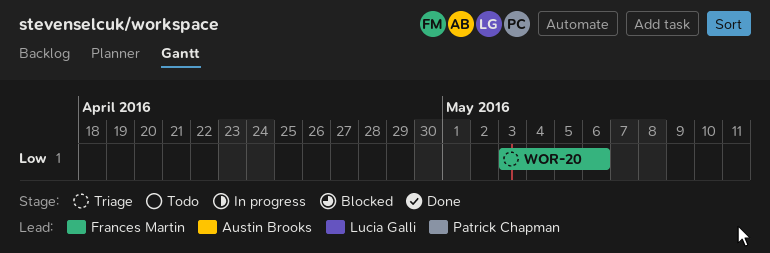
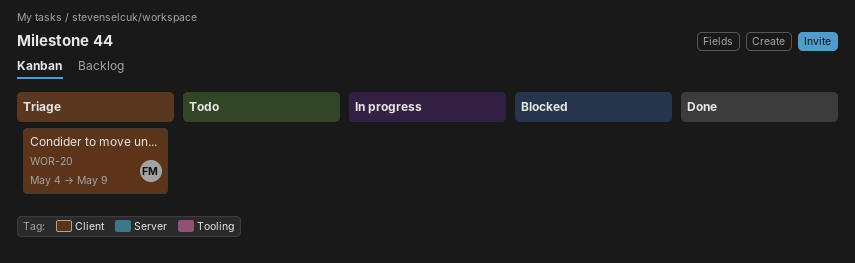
WOR-20, start: May 3 -> May 4
WOR-20, due: May 6 -> May 9

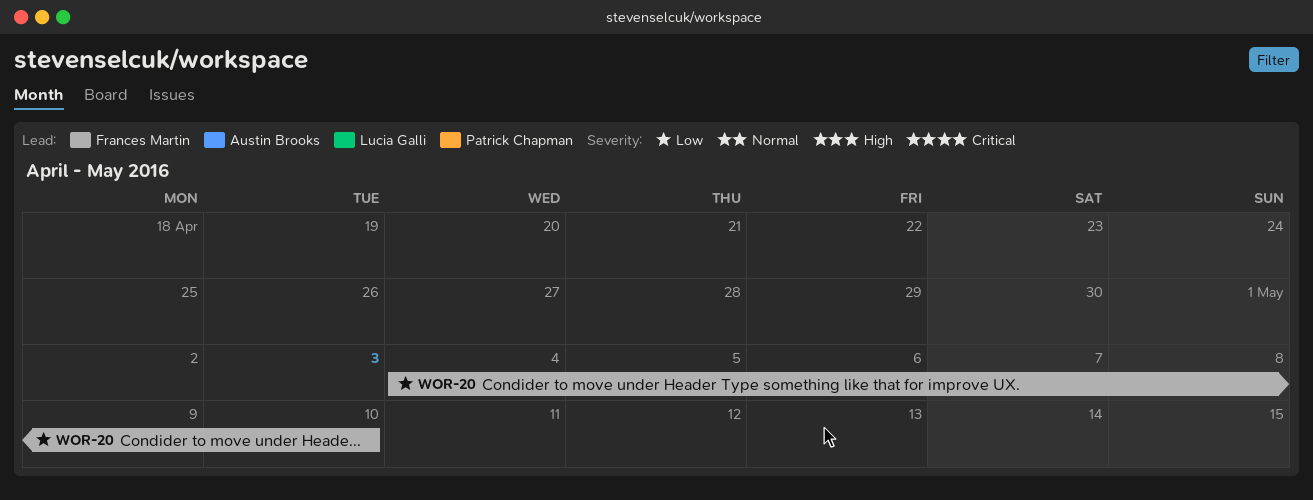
WOR-20, due: May 9 -> May 10

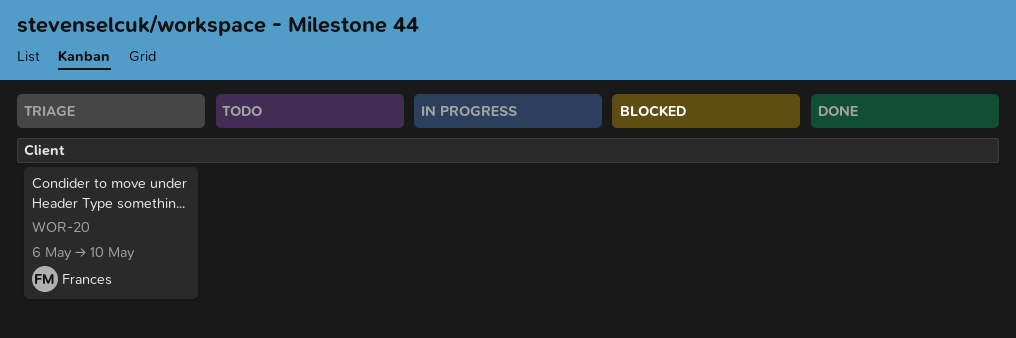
WOR-20, start: May 4 -> May 6

